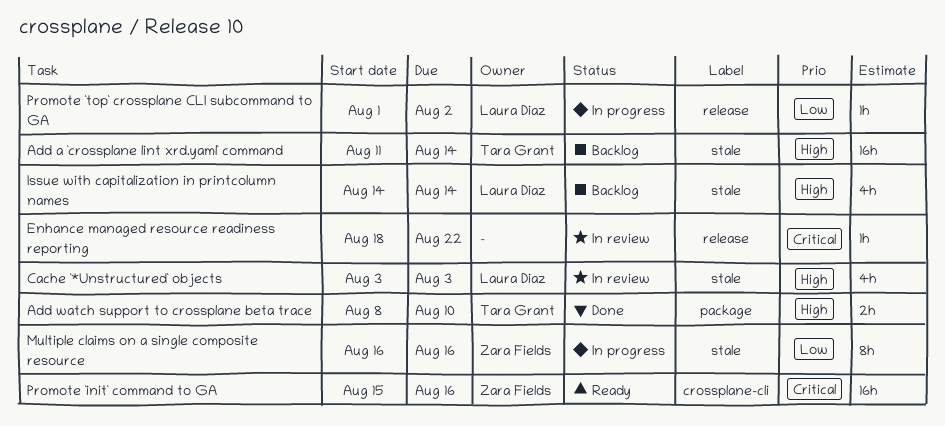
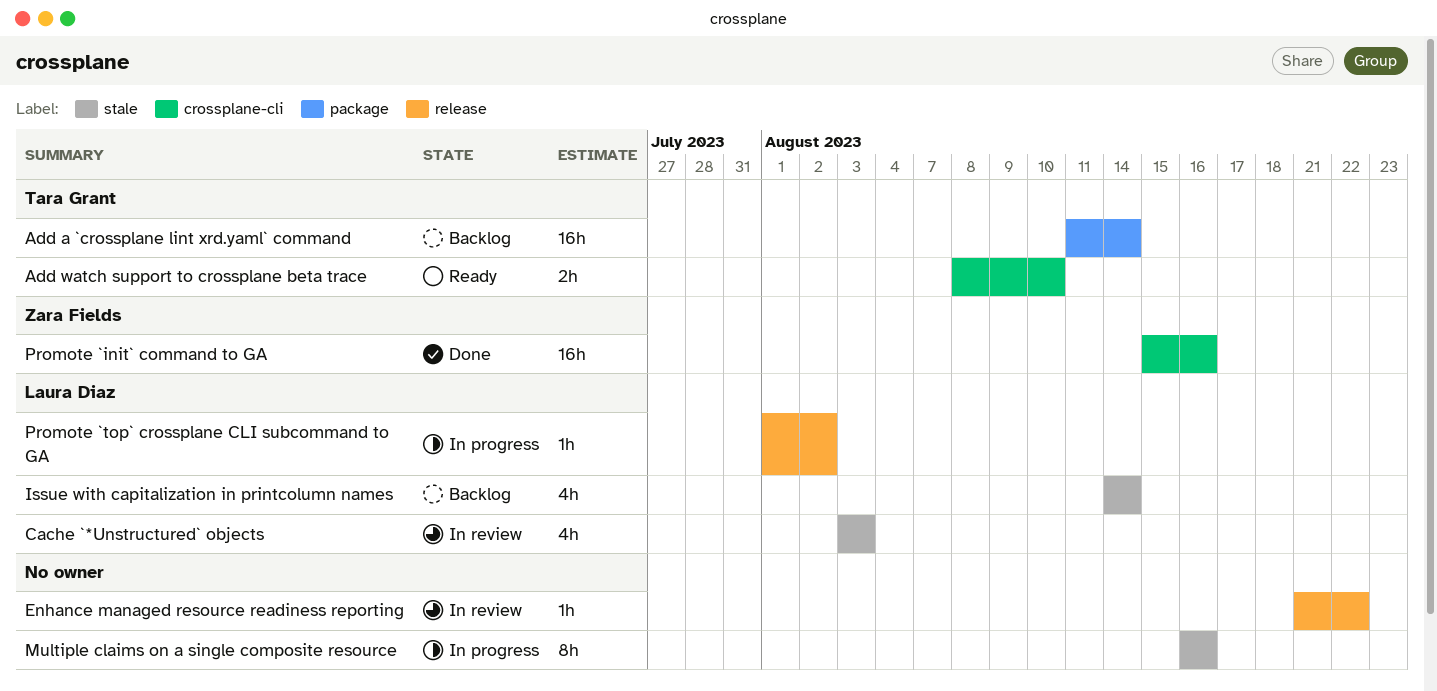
Add a `crossplane lint xrd.yaml` command, label: stale -> package
Add watch support to crossplane beta trace, status: Done -> Ready
Add watch support to crossplane beta trace, label: package -> crossplane-cli
Enhance managed resource readiness reporting, start: Aug 18 -> Aug 21
Multiple claims on a single composite resource, owner: Zara Fields -> none
Promote `init` command to GA, status: Ready -> Done

